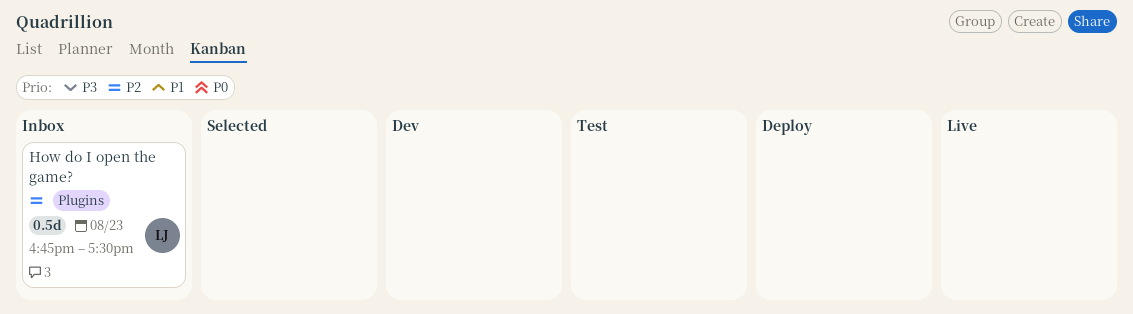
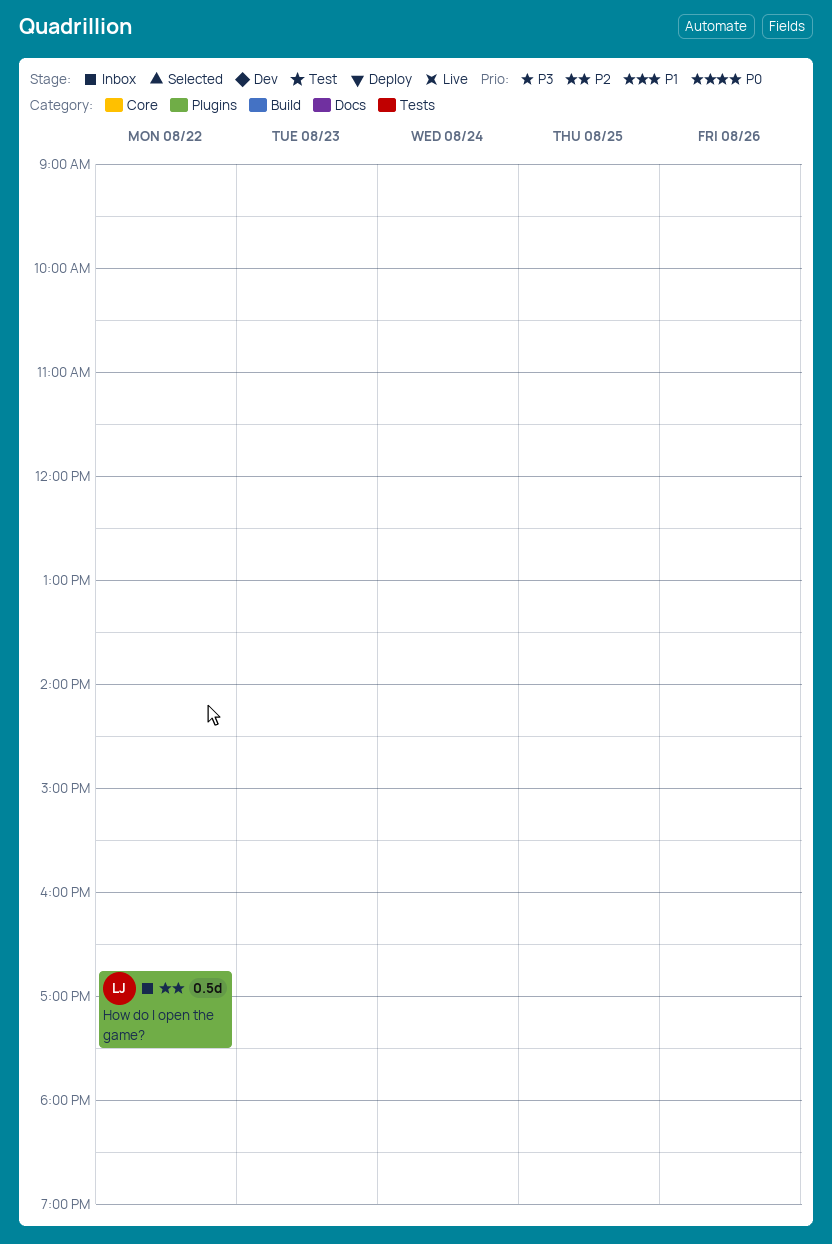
How do I open the game?, day: Aug 23 -> Aug 22

